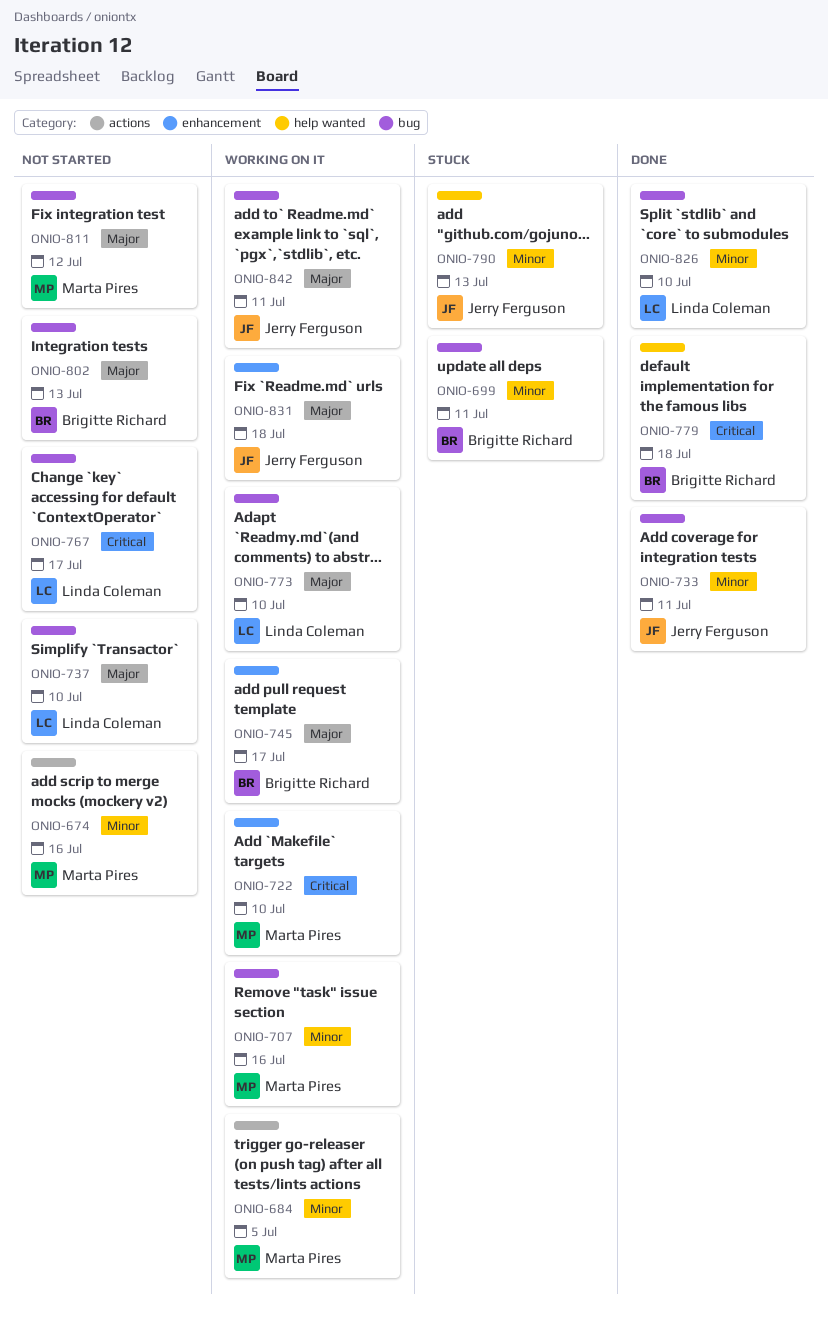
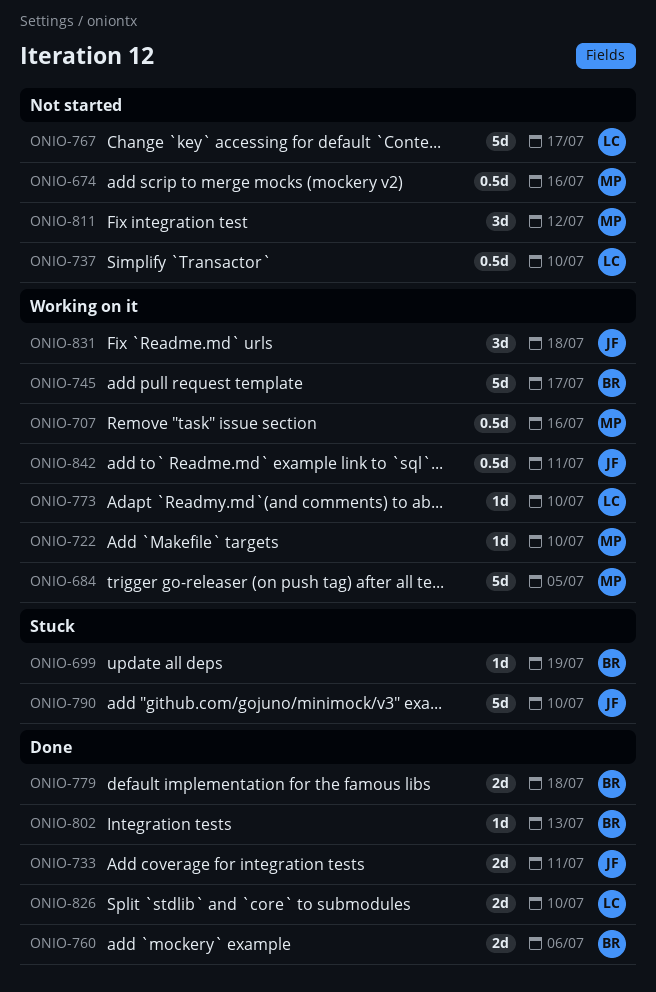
ONIO-699, due: Jul 11 -> Jul 19
ONIO-760: none -> present
ONIO-790, due: Jul 13 -> Jul 10
ONIO-802, status: Not started -> Done

